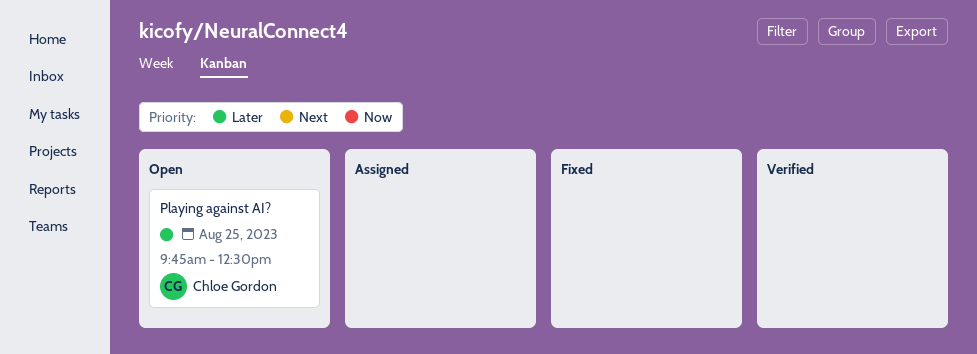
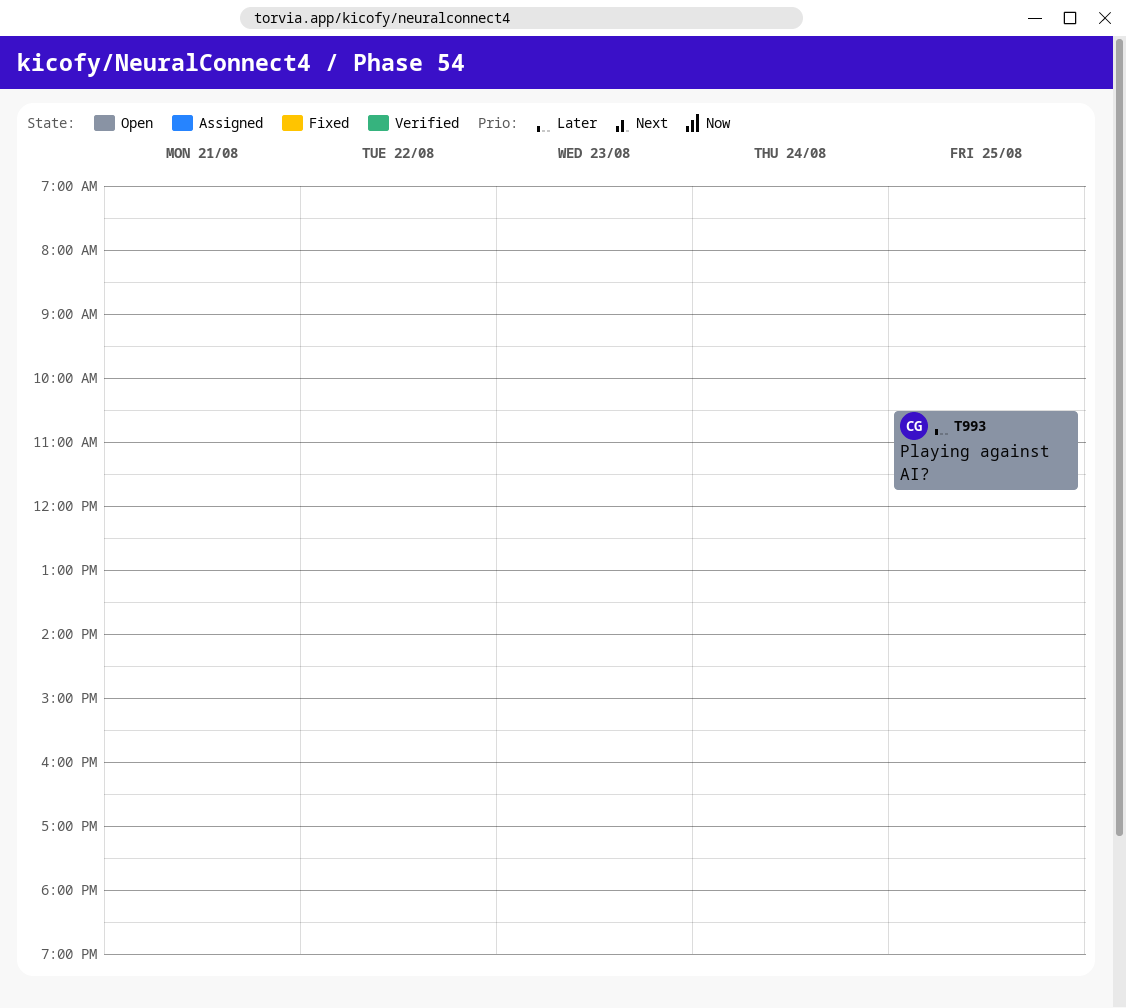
Playing against AI?, begins: 09:45 -> 10:30
Playing against AI?, ends: 12:30 -> 11:45

